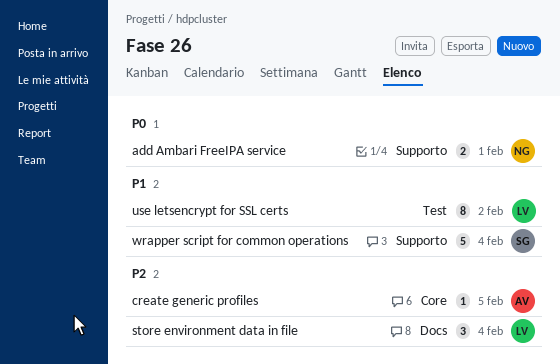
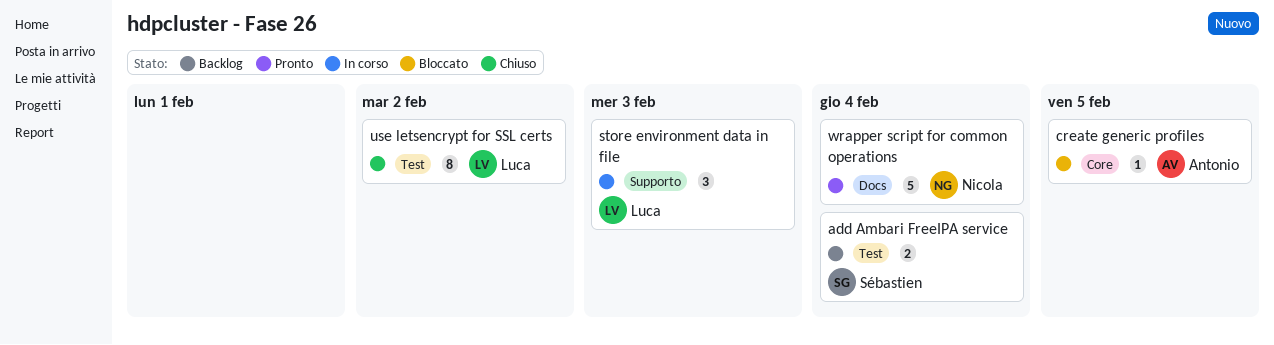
add Ambari FreeIPA service, owner: Nicola -> Sébastien
add Ambari FreeIPA service, label: Supporto -> Test
add Ambari FreeIPA service, due: Feb 1 -> Feb 4
store environment data in file, label: Docs -> Supporto
store environment data in file, due: Feb 4 -> Feb 3
wrapper script for common operations, owner: Sébastien -> Nicola
wrapper script for common operations, label: Supporto -> Docs

